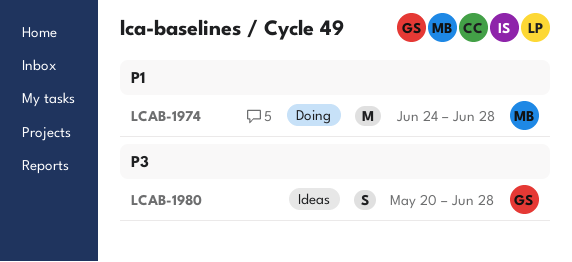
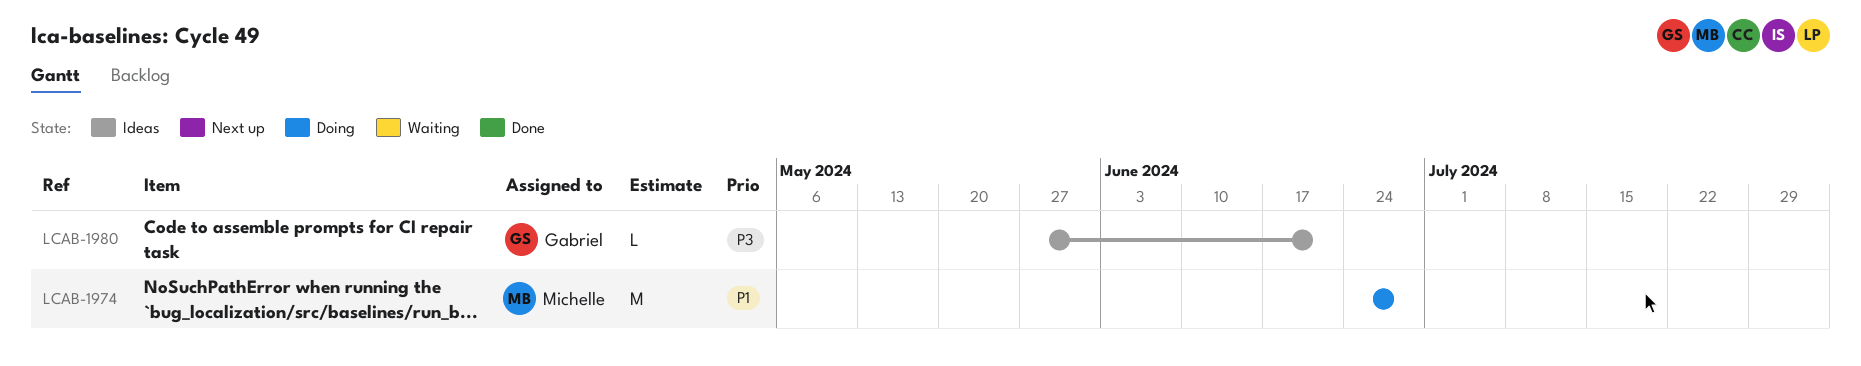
LCAB-1980, estimate: S -> L
LCAB-1980, start: May 20 -> May 27
LCAB-1980, due: Jun 28 -> Jun 21

